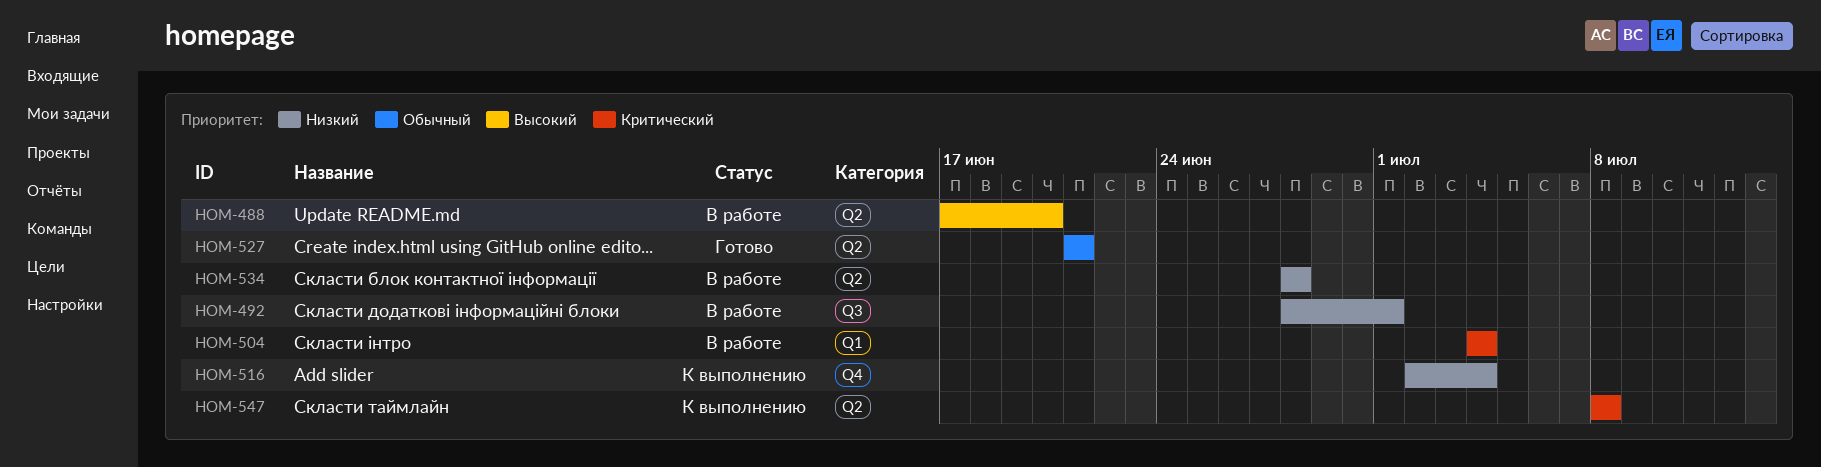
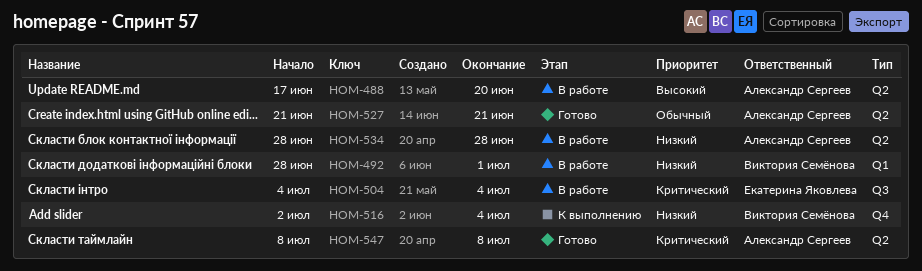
HOM-492, label: Q3 -> Q1
HOM-504, label: Q1 -> Q3
HOM-547, status: К выполнению -> Готово

